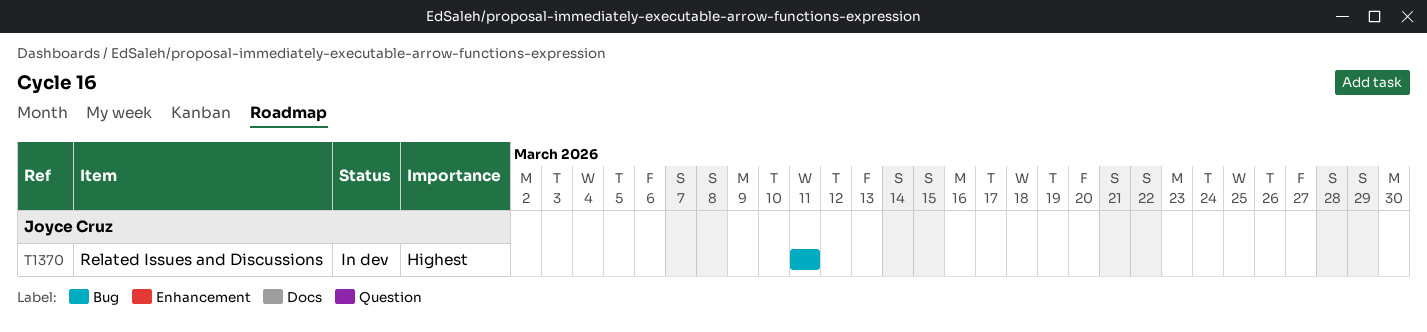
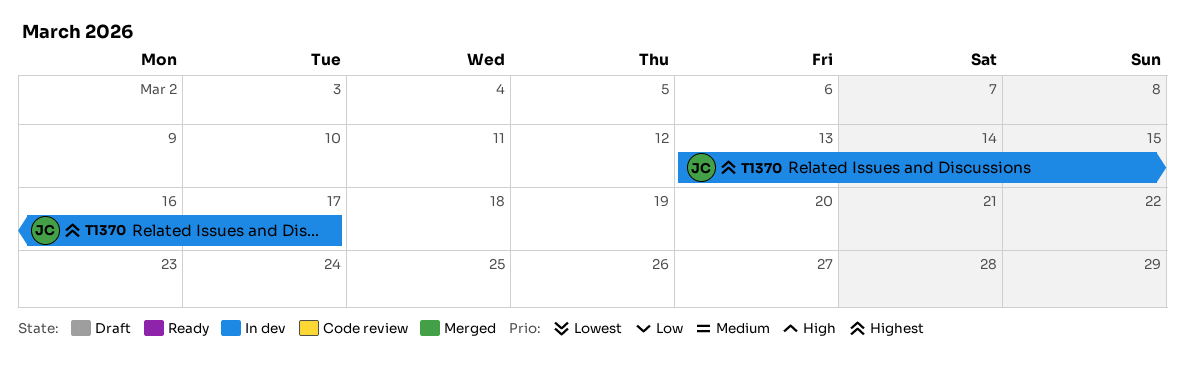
T1370, start: Mar 11 -> Mar 13
T1370, due: Mar 11 -> Mar 17

